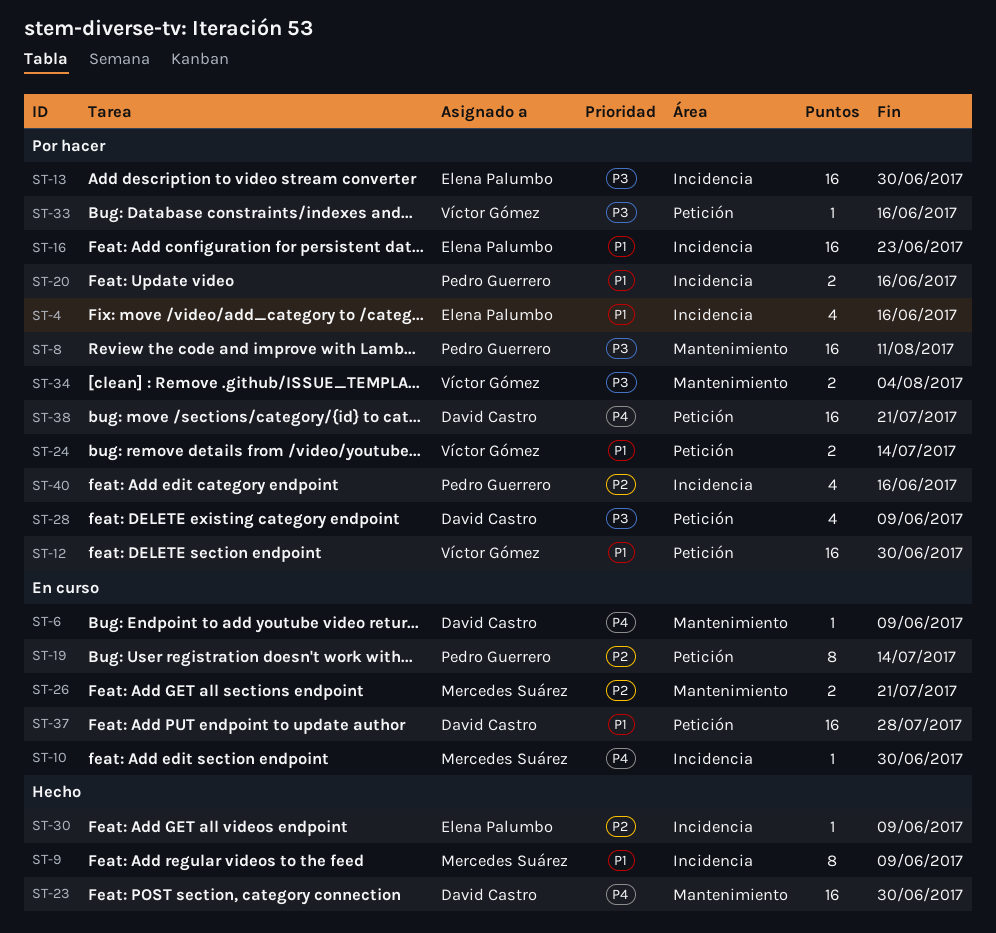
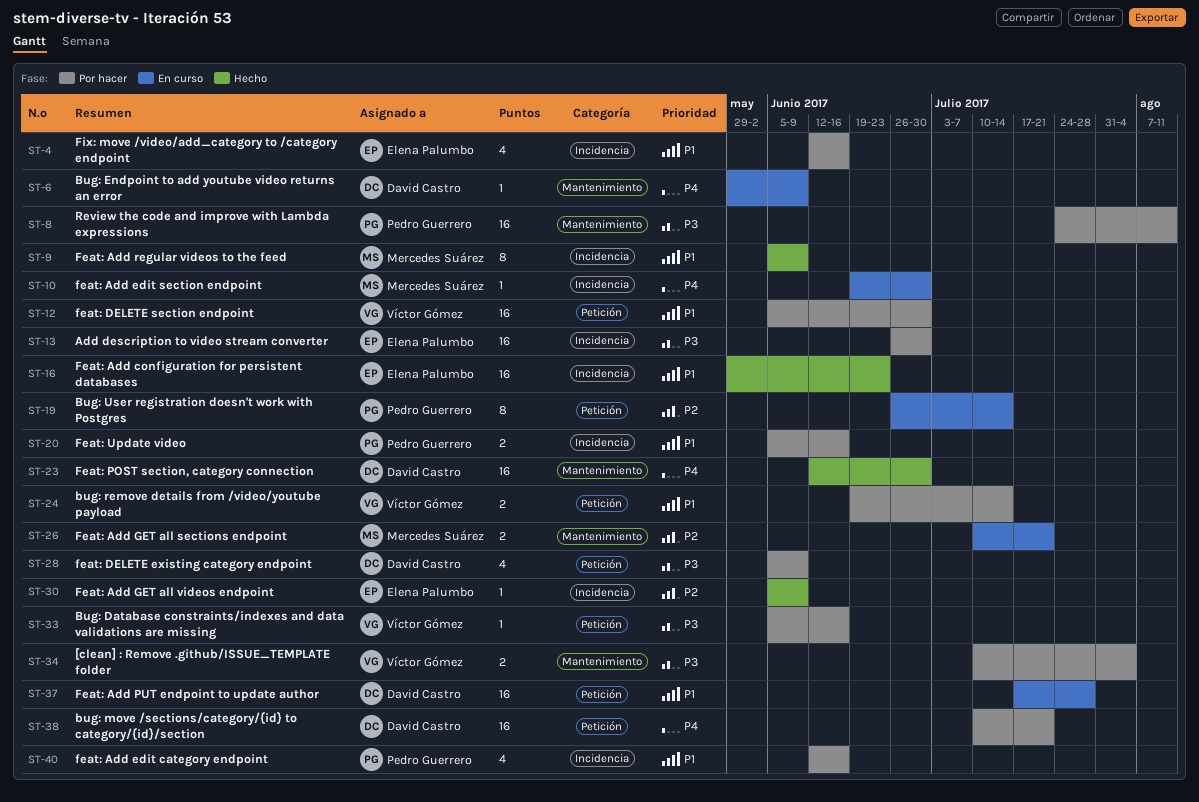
ST-16, status: Por hacer -> Hecho
ST-40, priority: P2 -> P1

